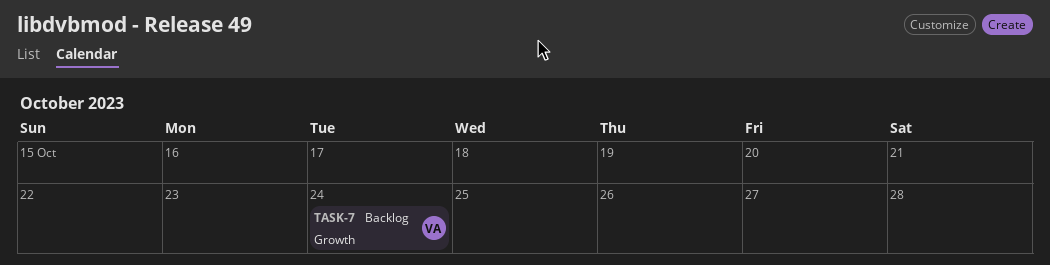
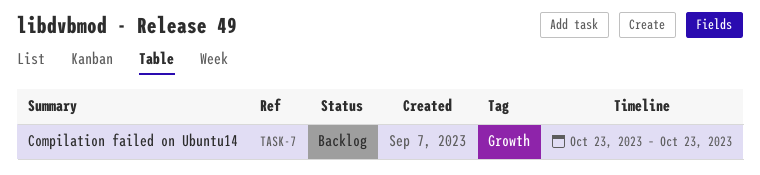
TASK-7, due: Oct 24 -> Oct 23

